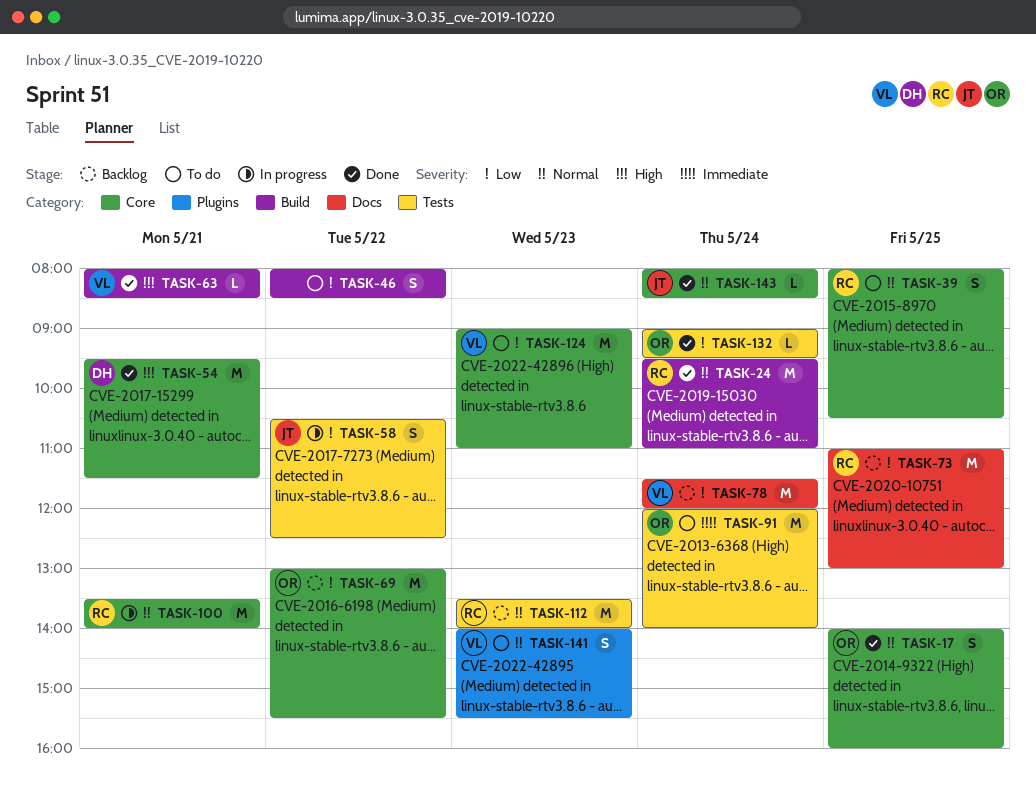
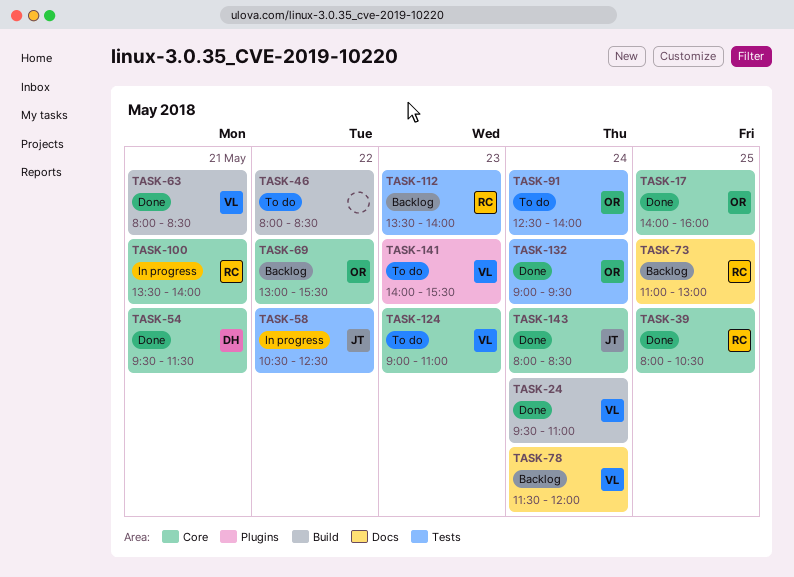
TASK-24, owner: RC -> VL
TASK-39, status: To do -> Done
TASK-91, begins: 12:00 -> 12:30

